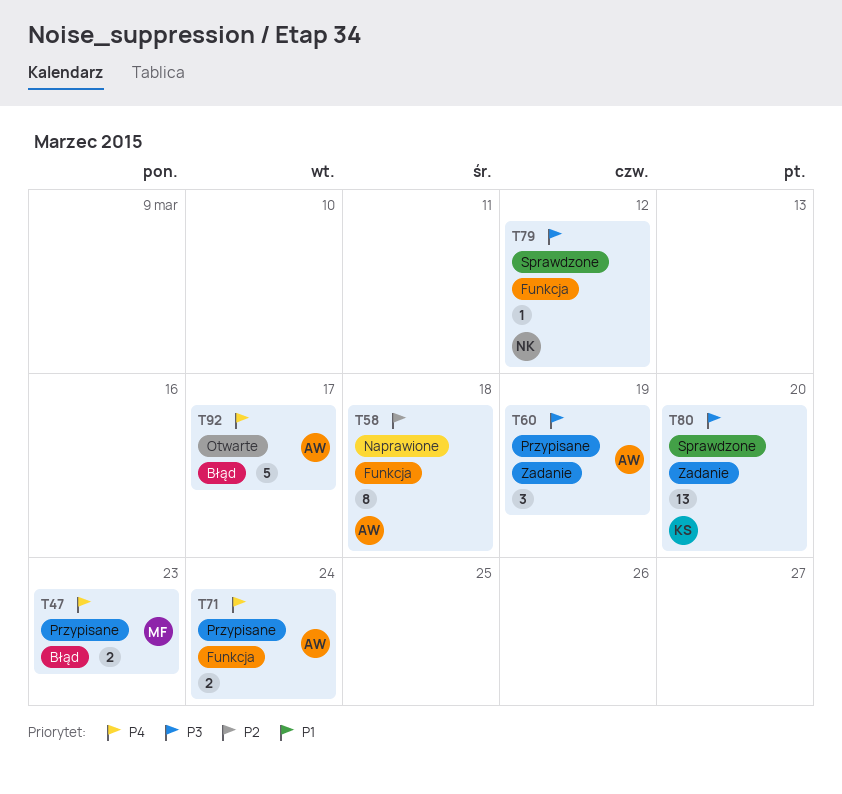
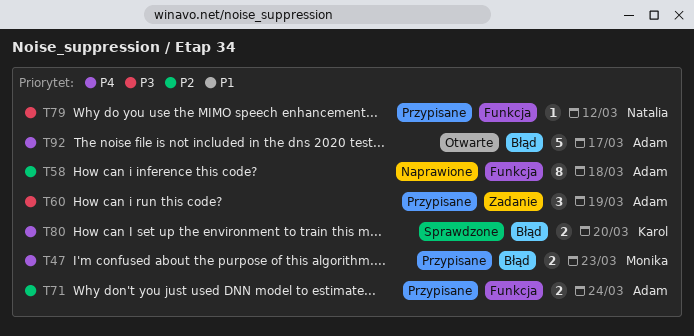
T71, priority: P4 -> P2
T79, status: Sprawdzone -> Przypisane
T80, priority: P3 -> P4
T80, label: Zadanie -> Błąd
T80, estimate: 13 -> 2

